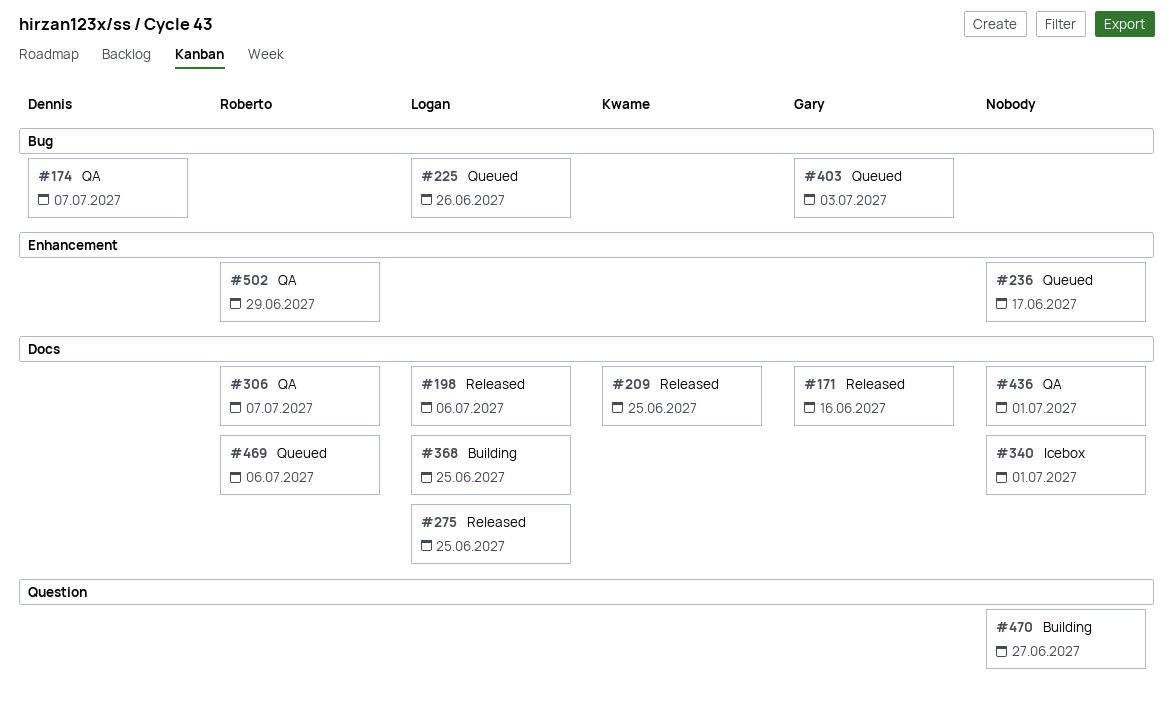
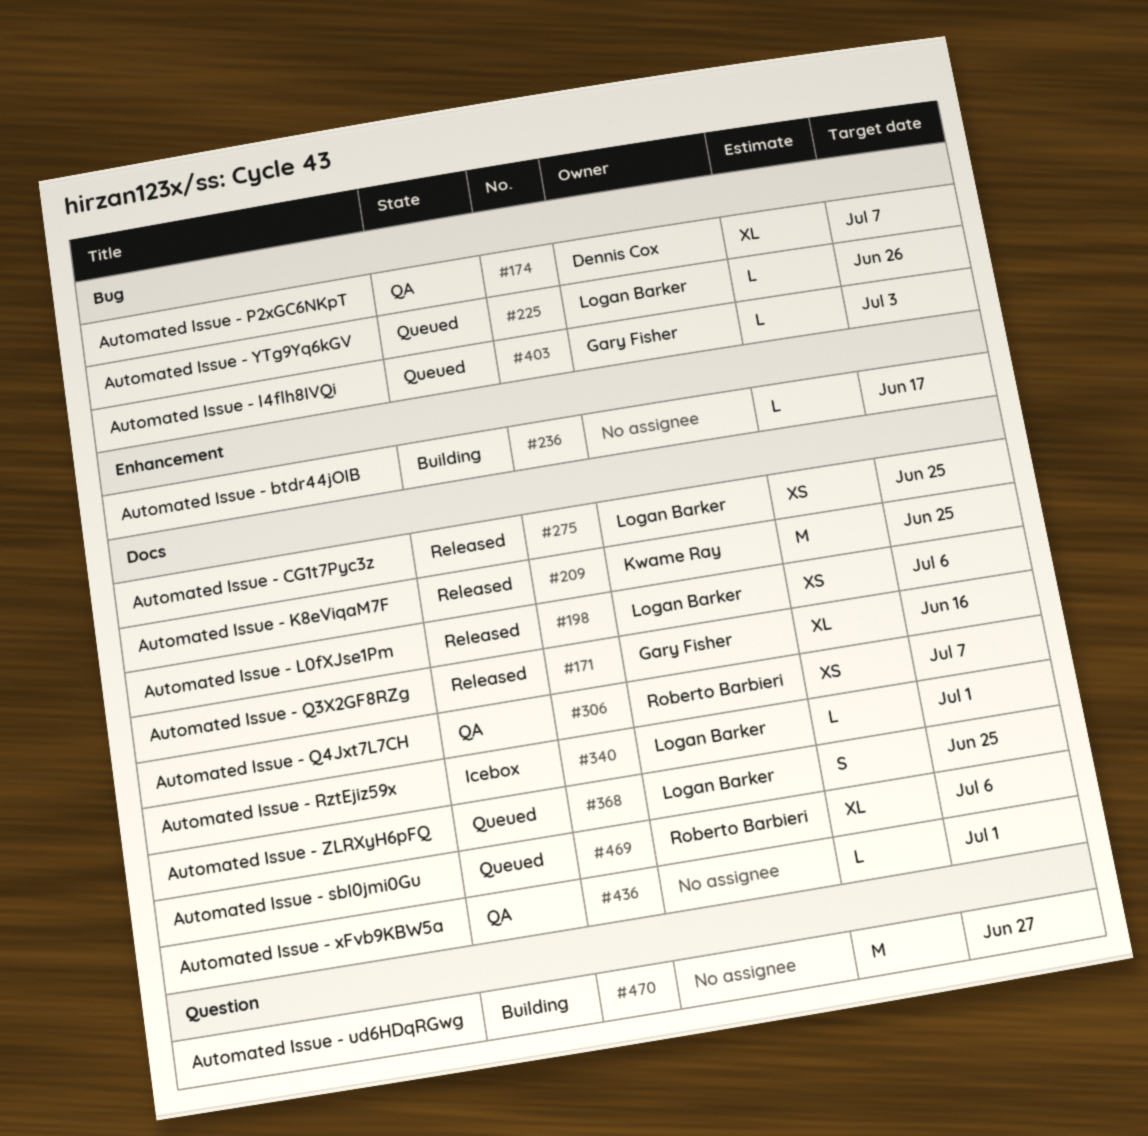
#236, status: Queued -> Building
#340, owner: none -> Logan Barker
#368, status: Building -> Queued
#502: present -> none

